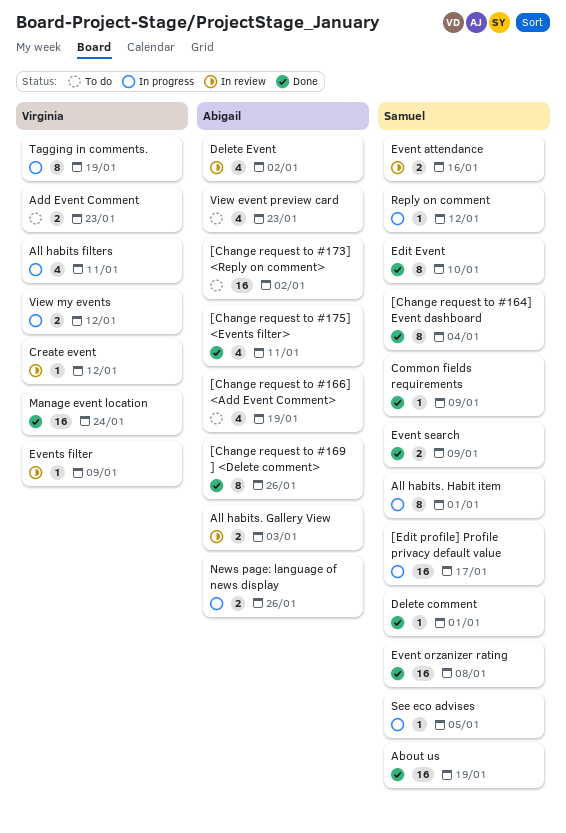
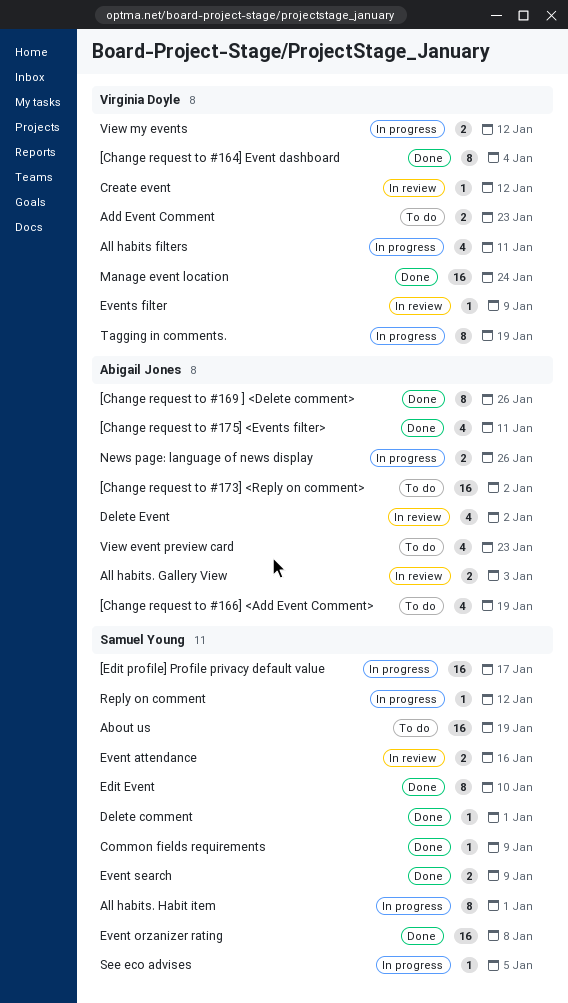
[Change request to #164] Event dashboard, owner: Samuel Young -> Virginia Doyle
About us, status: Done -> To do

